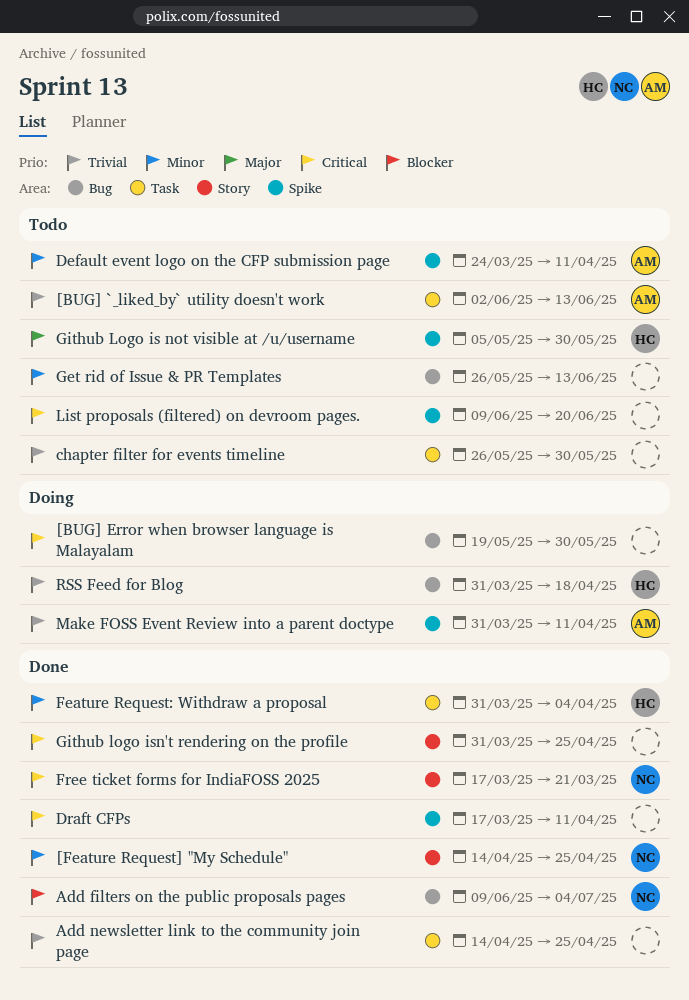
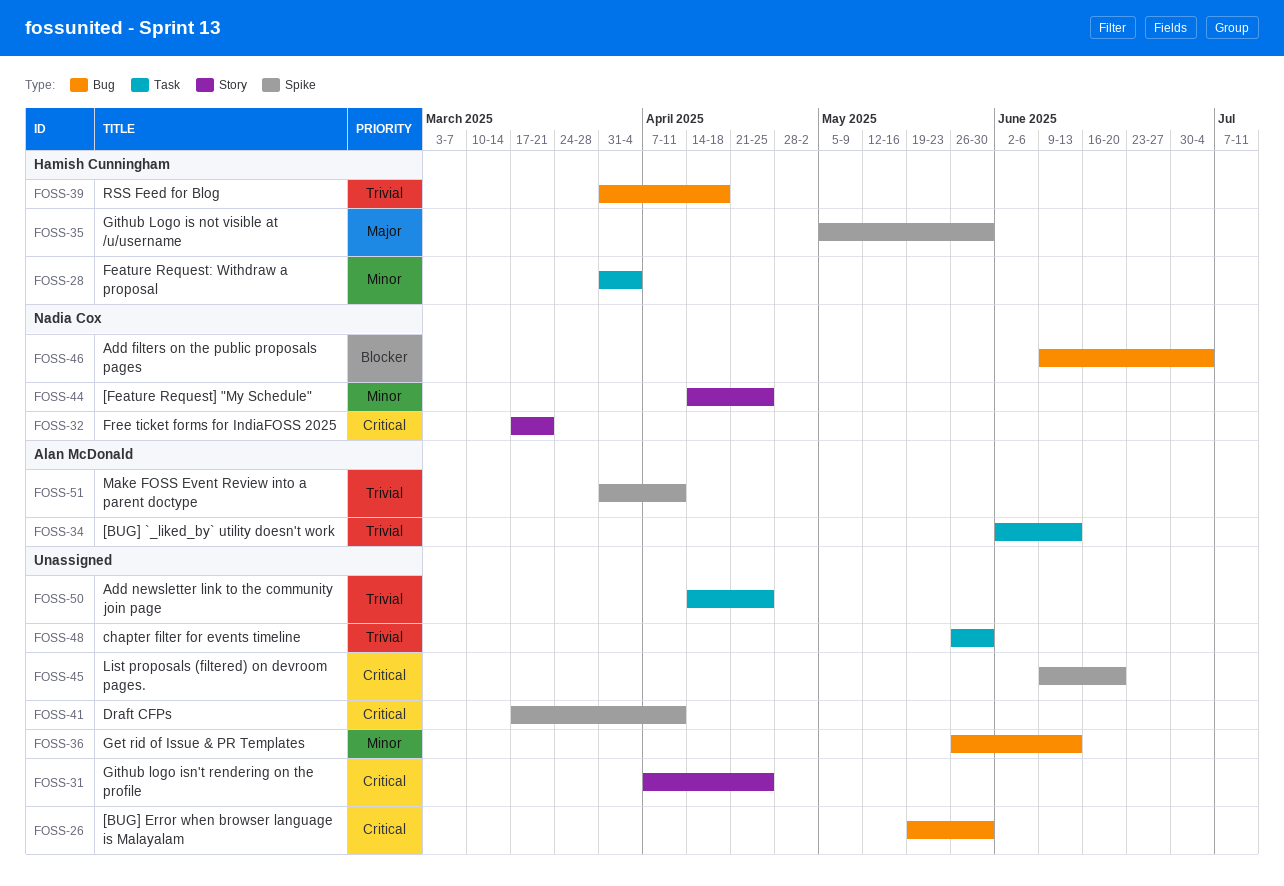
Default event logo on the CFP submission page: present -> none
Github logo isn't rendering on the profile, start: Mar 31 -> Apr 7

